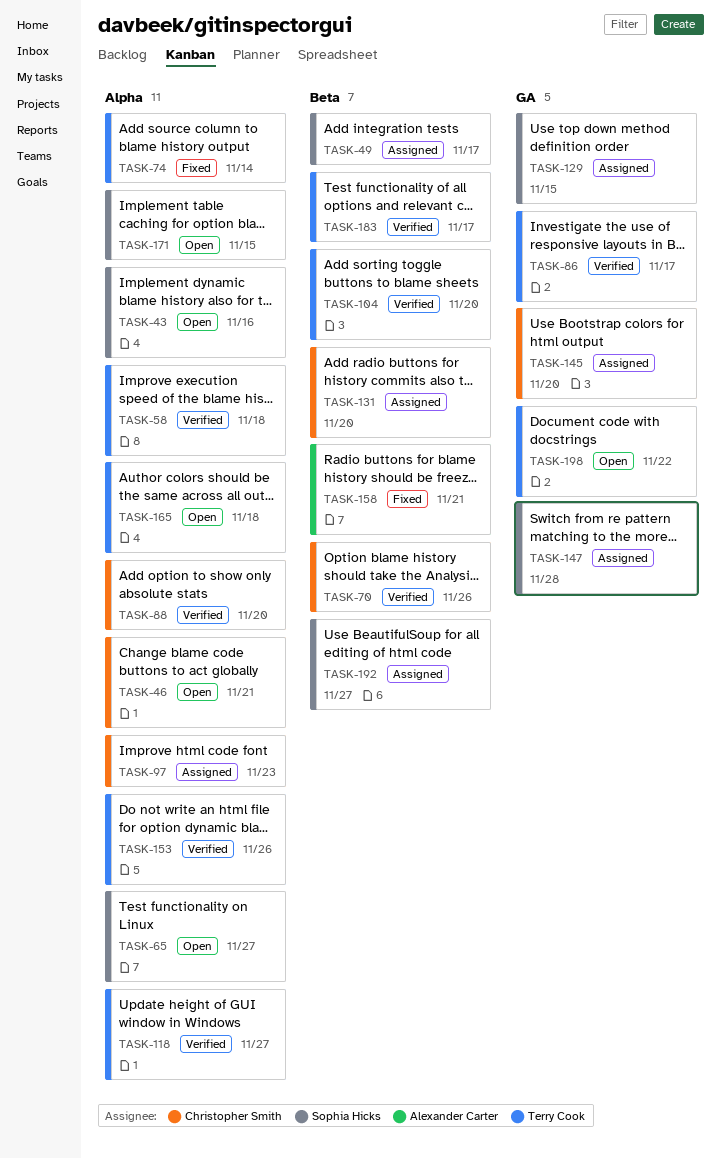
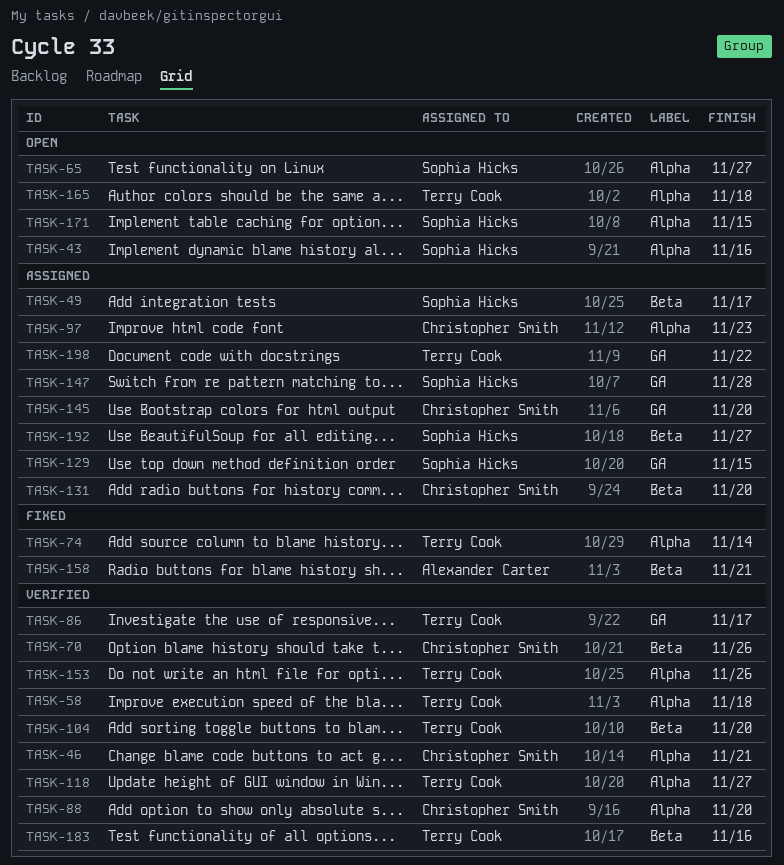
TASK-46, status: Open -> Verified
TASK-183, due: Nov 17 -> Nov 16
TASK-198, status: Open -> Assigned

